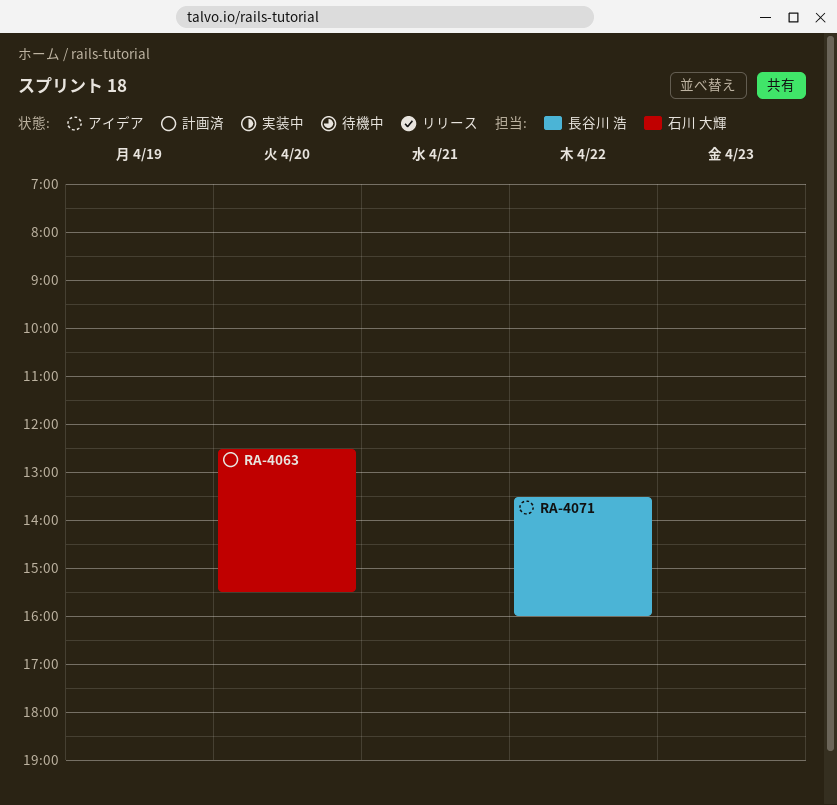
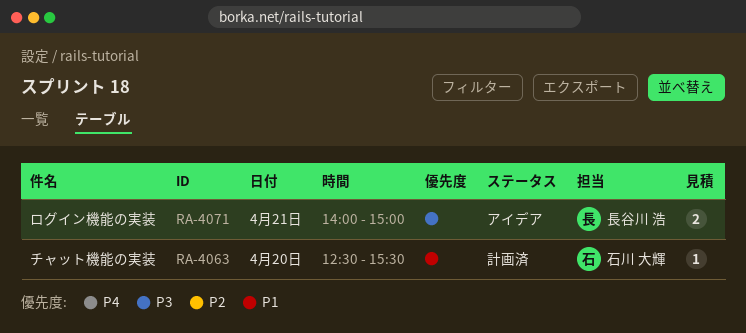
RA-4071, day: Apr 22 -> Apr 21
RA-4071, begins: 13:30 -> 14:00
RA-4071, ends: 16:00 -> 15:00

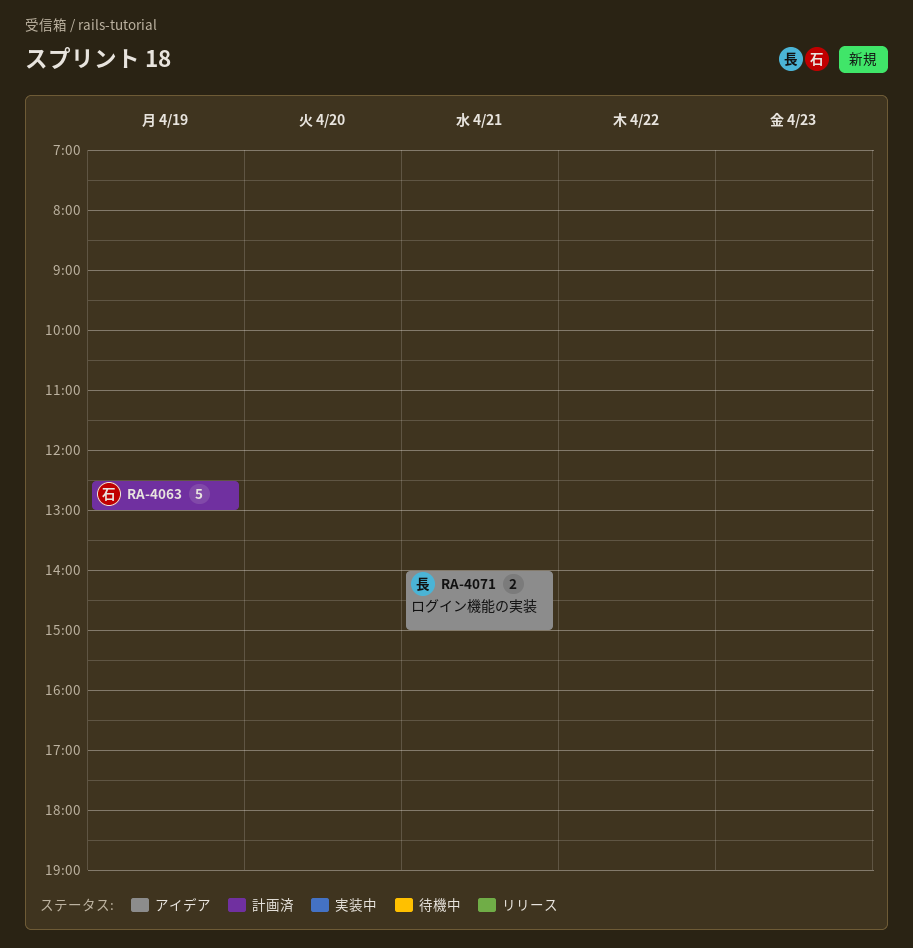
RA-4063, estimate: 1 -> 5
RA-4063, day: Apr 20 -> Apr 19
RA-4063, ends: 15:30 -> 13:00

